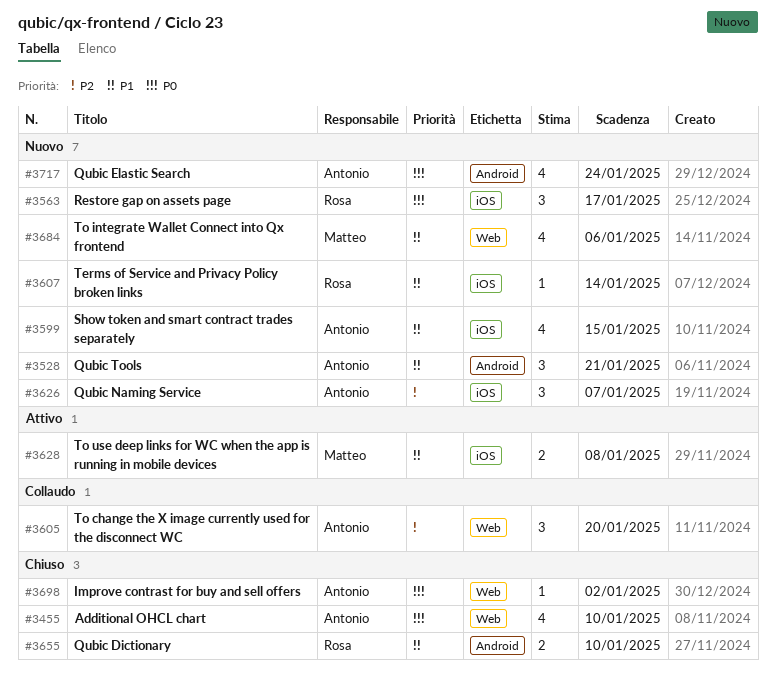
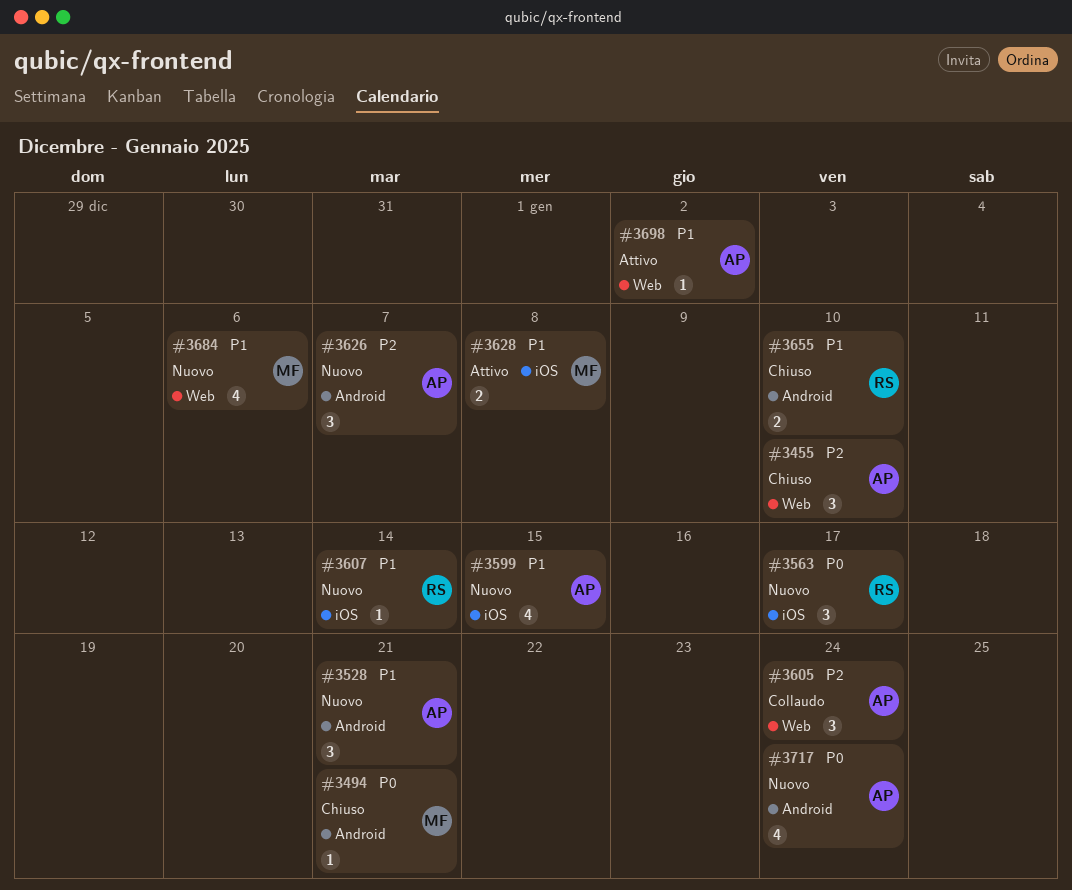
#3455, priority: P0 -> P2
#3455, estimate: 4 -> 3
#3494: none -> present
#3605, due: Jan 20 -> Jan 24
#3626, label: iOS -> Android
#3698, status: Chiuso -> Attivo
#3698, priority: P0 -> P1

